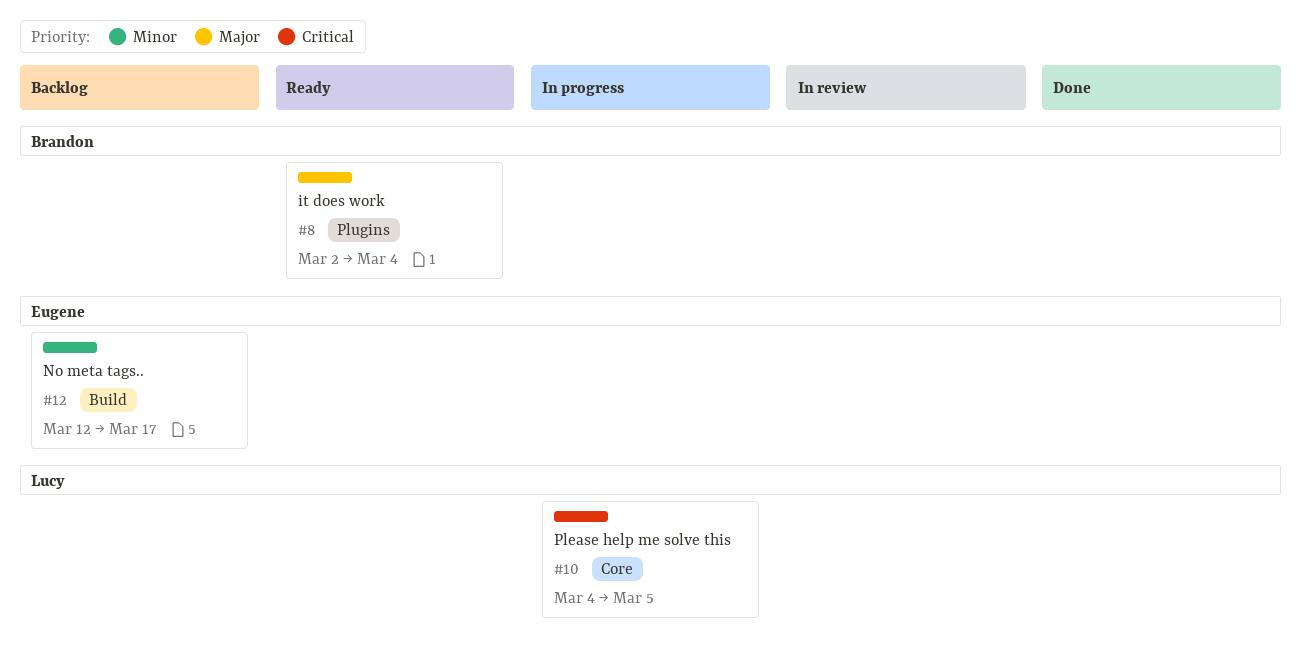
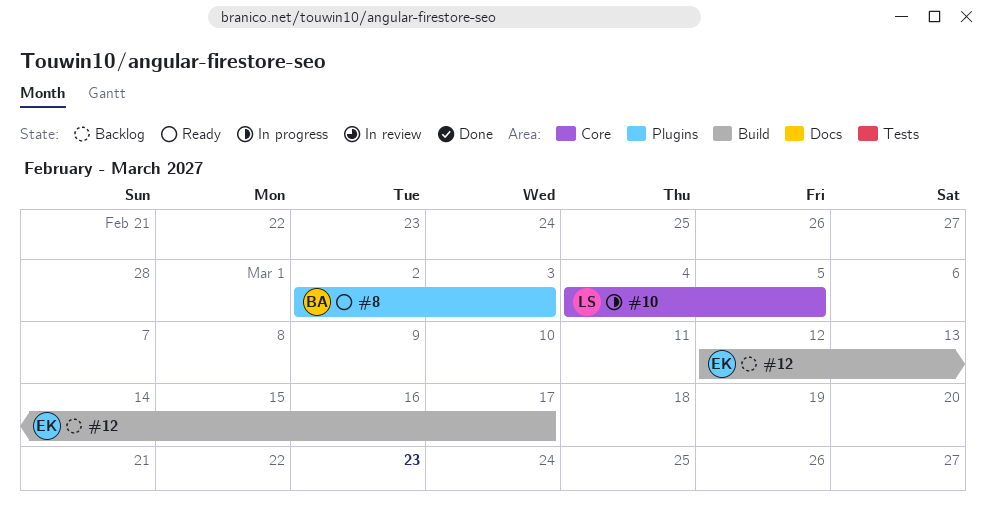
#8, due: Mar 4 -> Mar 3

